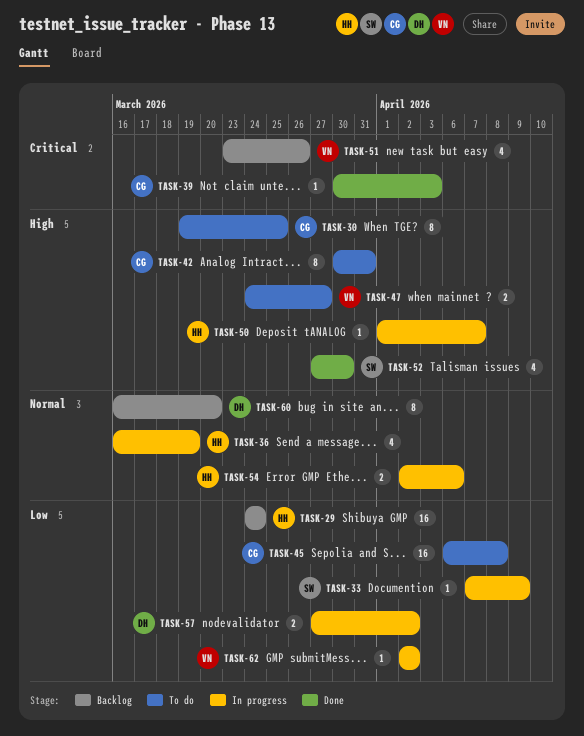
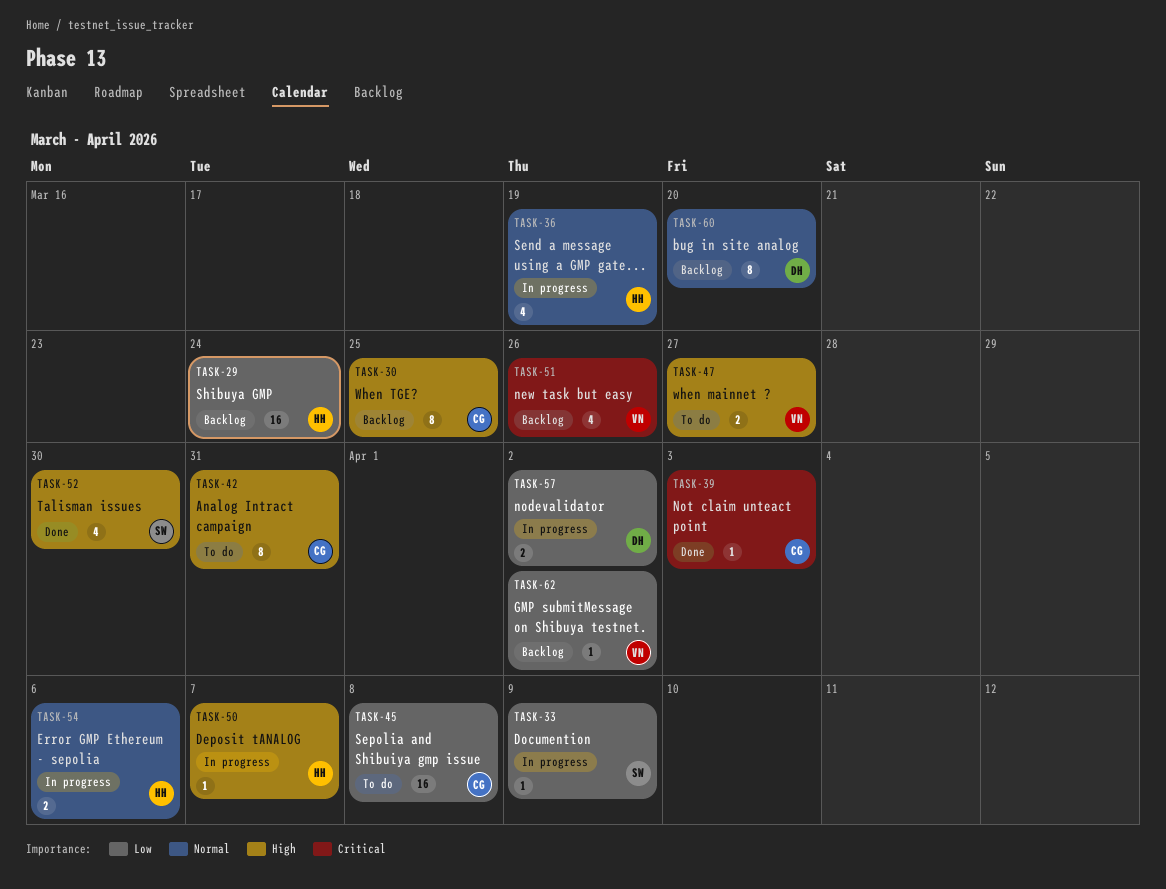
TASK-30, status: To do -> Backlog
TASK-62, status: In progress -> Backlog

